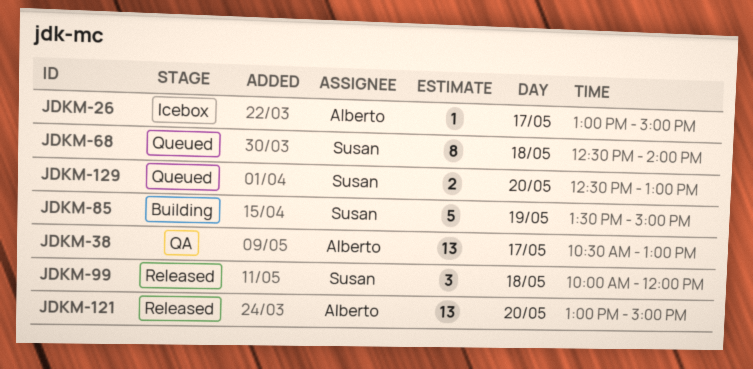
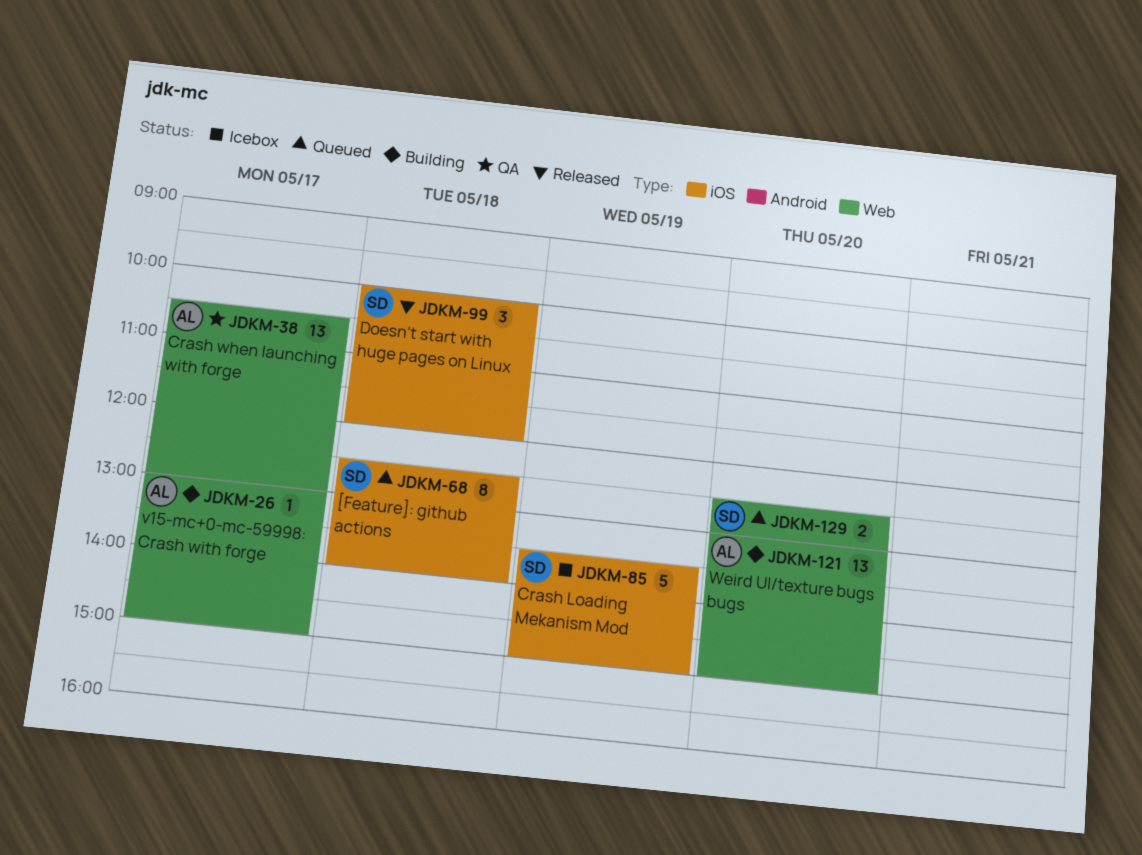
JDKM-26, status: Icebox -> Building
JDKM-85, status: Building -> Icebox
JDKM-121, status: Released -> Building

